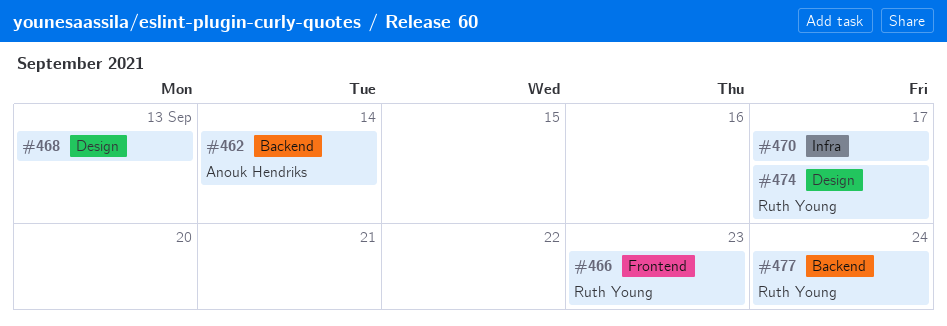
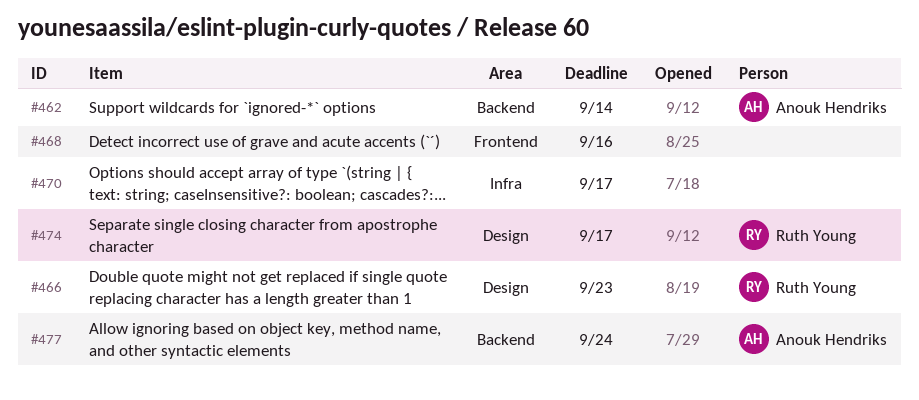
#466, label: Frontend -> Design
#468, label: Design -> Frontend
#468, due: Sep 13 -> Sep 16
#477, owner: Ruth Young -> Anouk Hendriks

